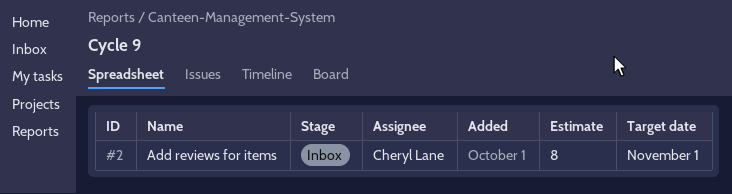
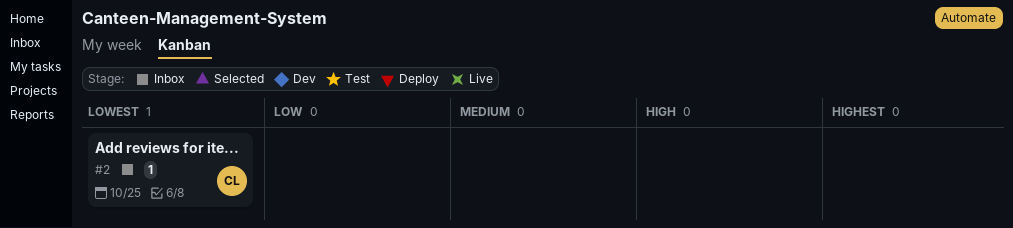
#2, estimate: 8 -> 1
#2, due: Nov 1 -> Oct 25

